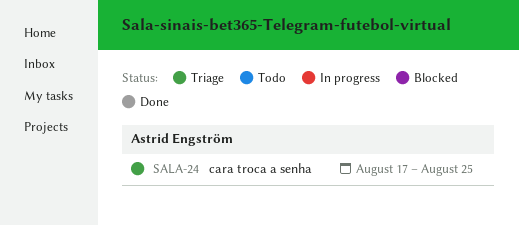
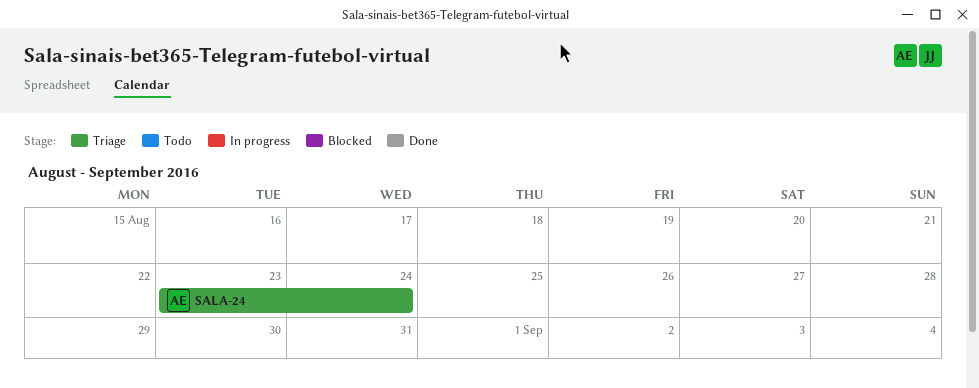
SALA-24, start: Aug 17 -> Aug 23
SALA-24, due: Aug 25 -> Aug 24

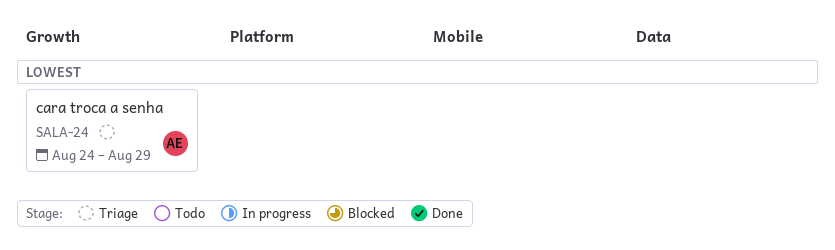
SALA-24, start: Aug 23 -> Aug 24
SALA-24, due: Aug 24 -> Aug 29

